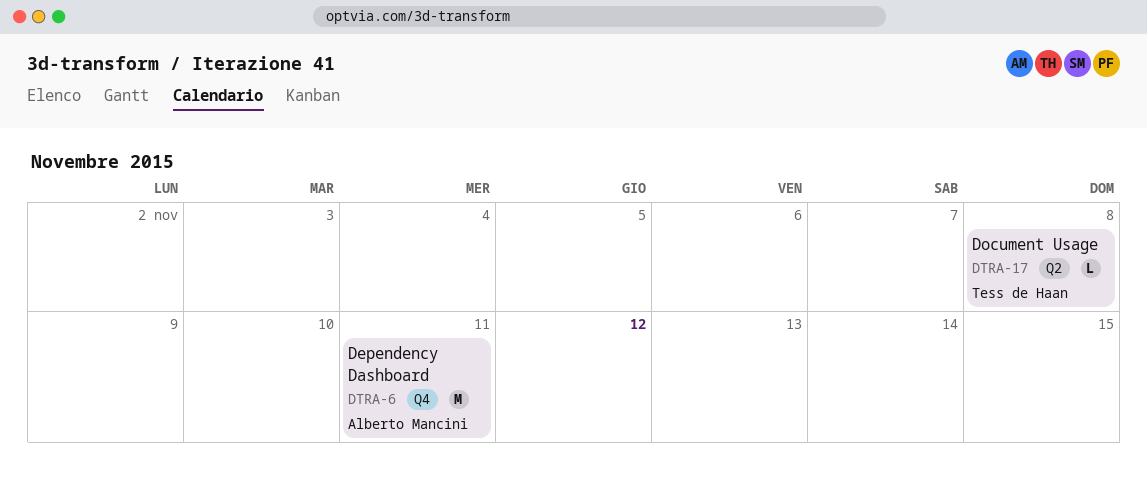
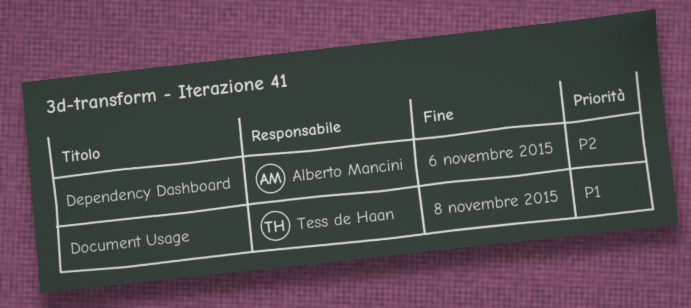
Dependency Dashboard, due: Nov 11 -> Nov 6

